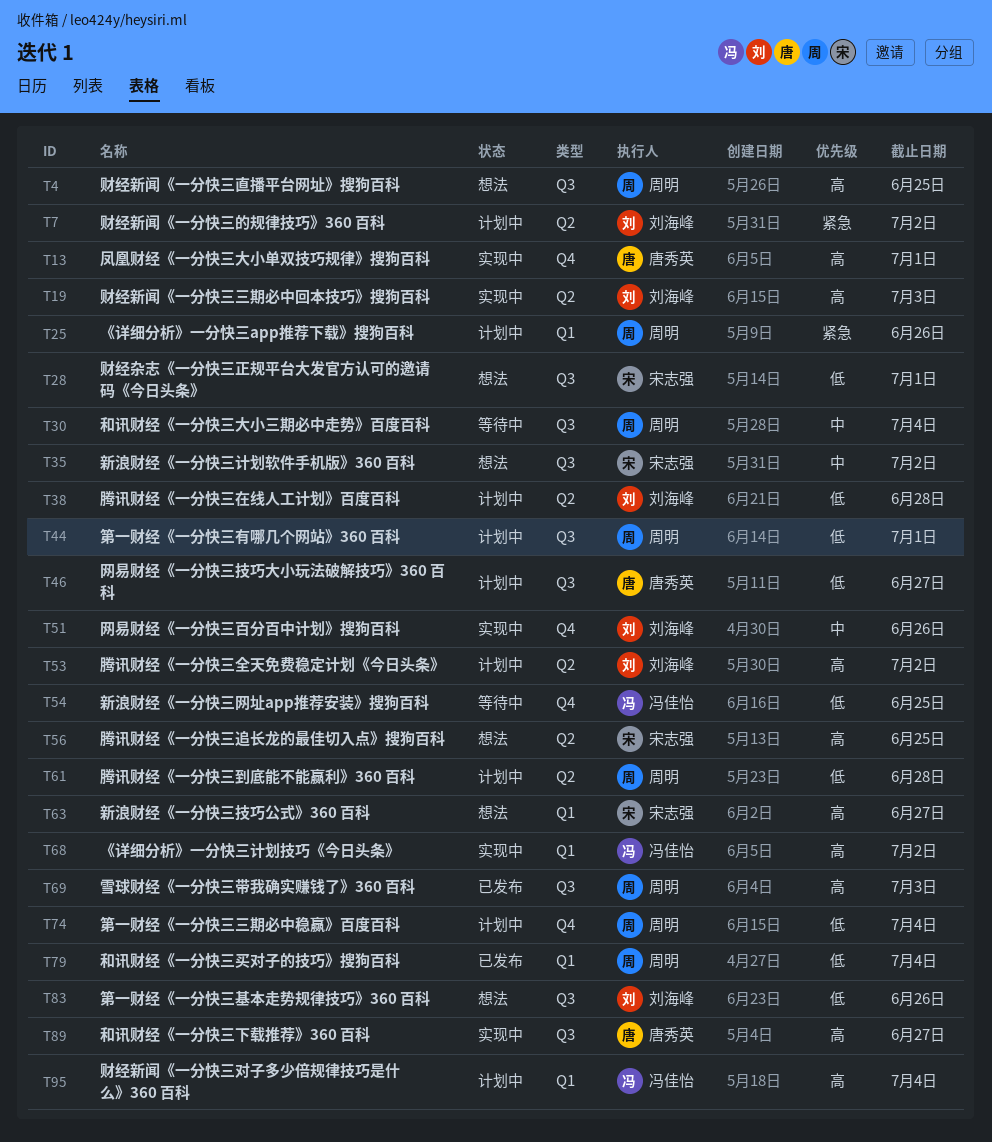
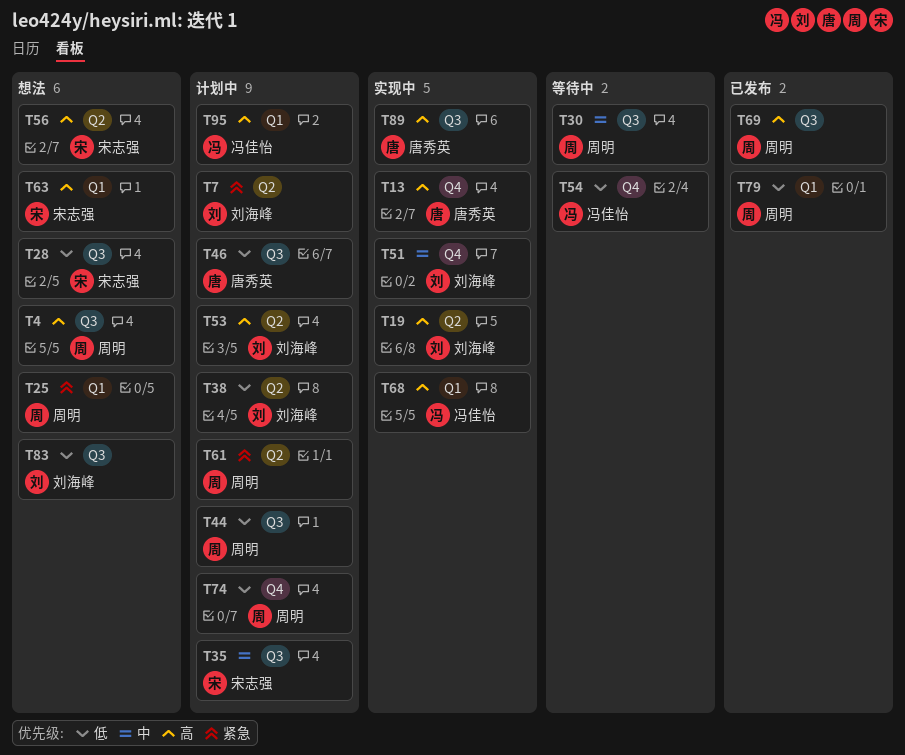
T25, status: 计划中 -> 想法
T35, status: 想法 -> 计划中
T61, priority: 低 -> 紧急

